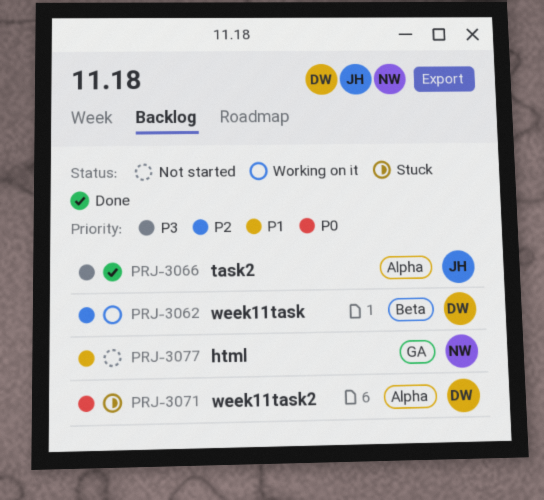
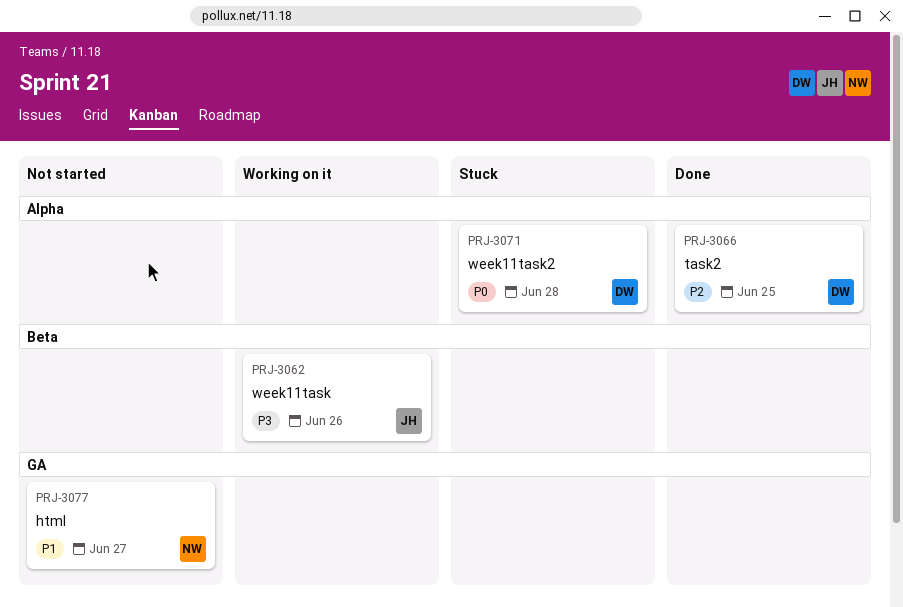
PRJ-3062, owner: DW -> JH
PRJ-3062, priority: P2 -> P3
PRJ-3066, owner: JH -> DW
PRJ-3066, priority: P3 -> P2

